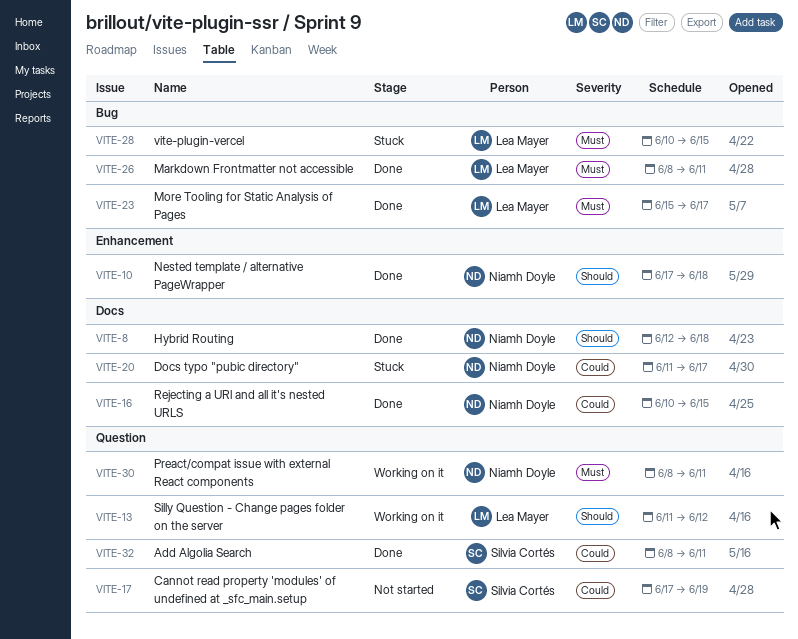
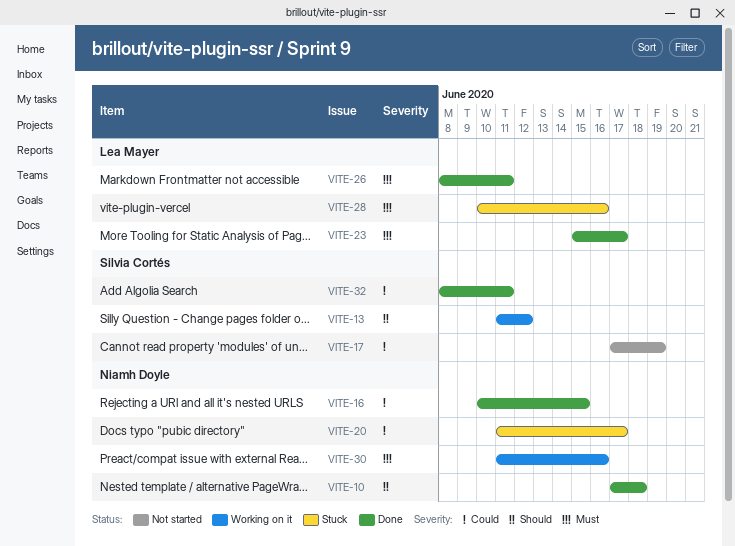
VITE-8: present -> none
VITE-13, owner: Lea Mayer -> Silvia Cortés
VITE-28, due: Jun 15 -> Jun 16
VITE-30, start: Jun 8 -> Jun 11
VITE-30, due: Jun 11 -> Jun 16

